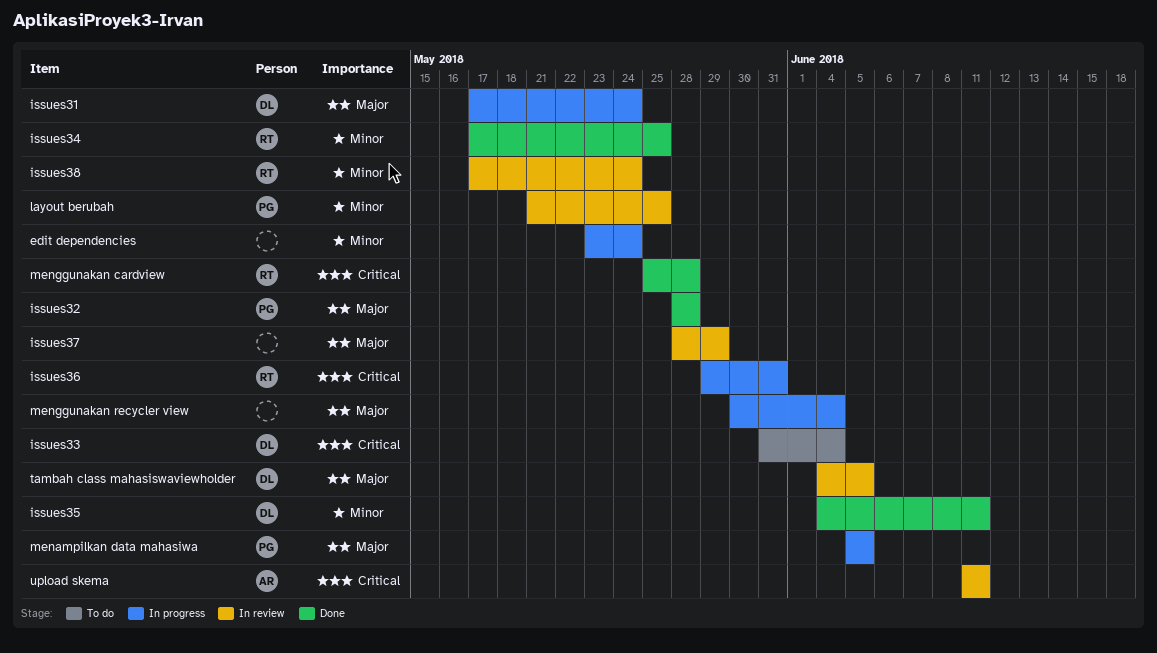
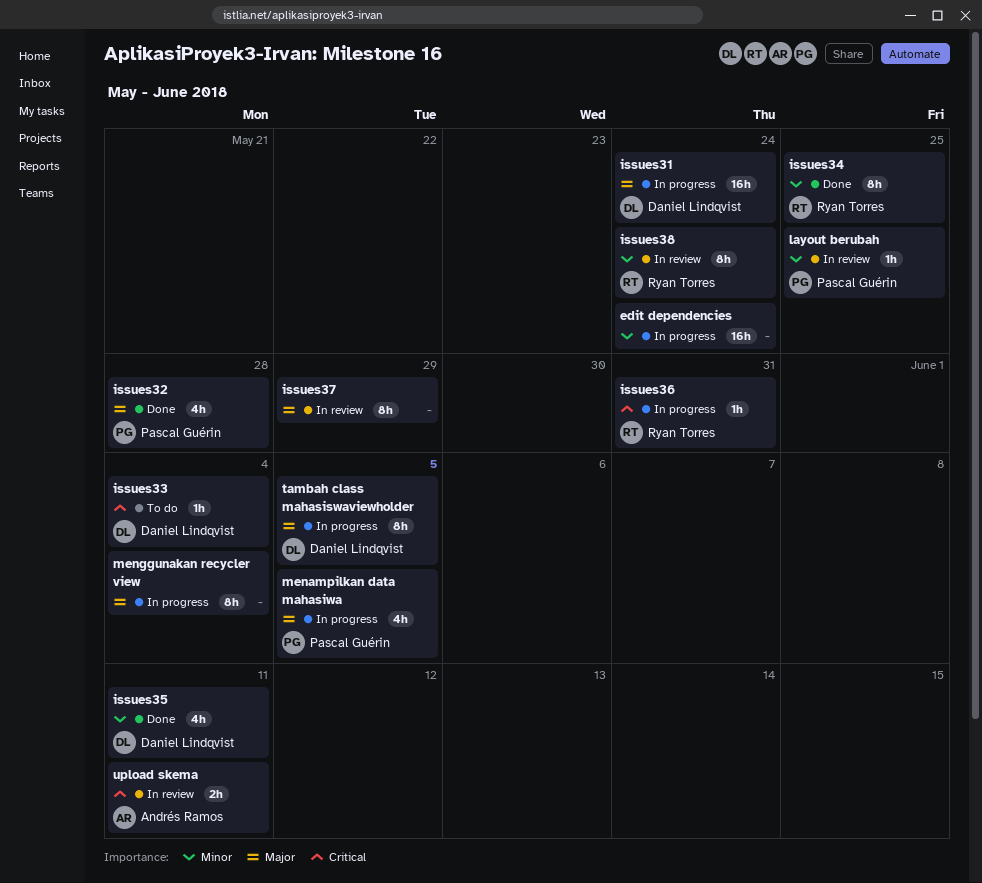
menggunakan cardview: present -> none
tambah class mahasiswaviewholder, status: In review -> In progress

